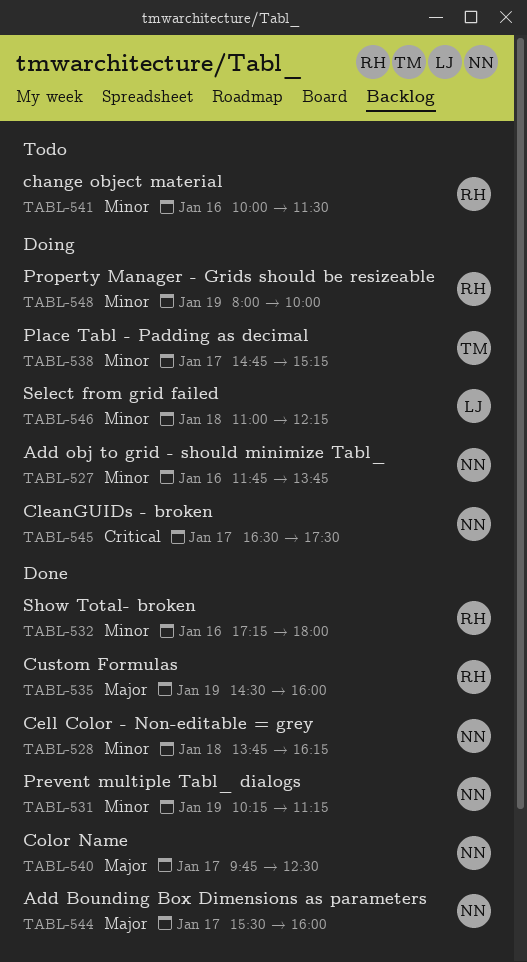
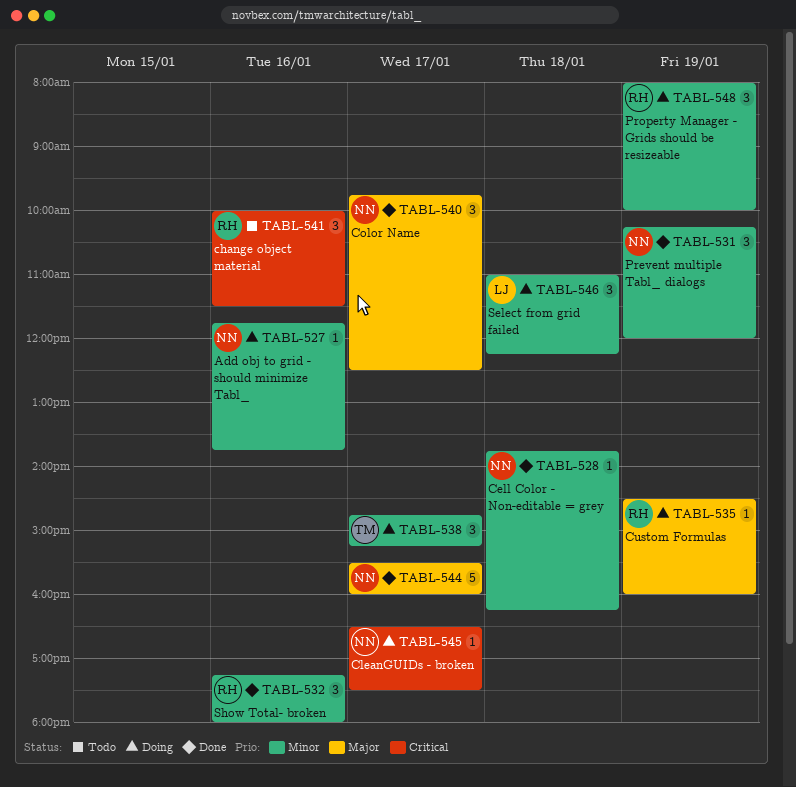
TABL-531, ends: 11:15 -> 12:00
TABL-535, status: Done -> Doing
TABL-541, priority: Minor -> Critical

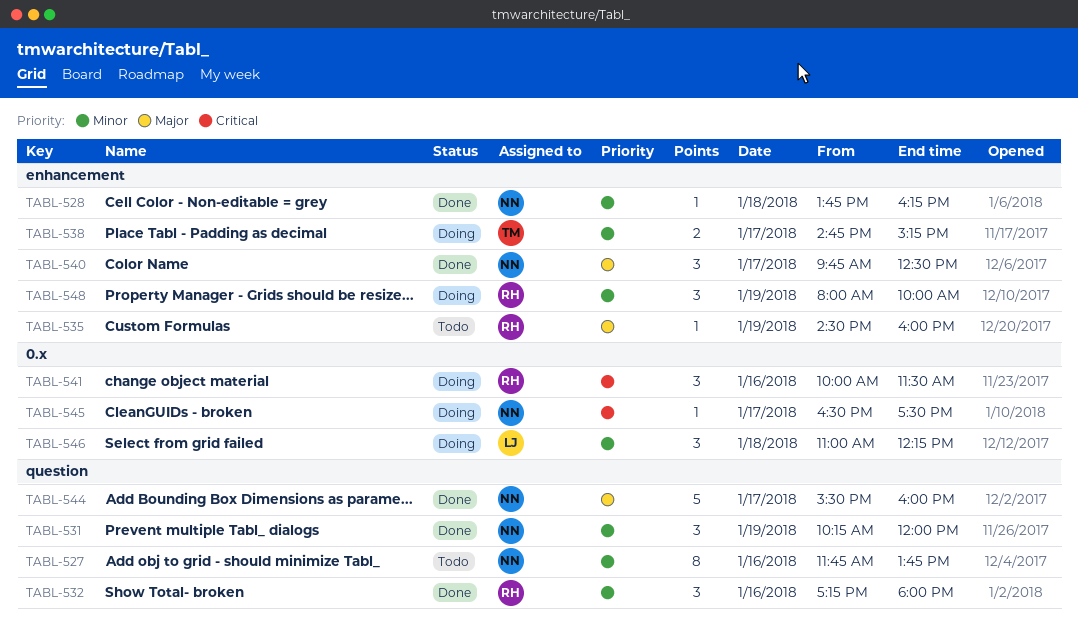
TABL-527, status: Doing -> Todo
TABL-527, estimate: 1 -> 8
TABL-535, status: Doing -> Todo
TABL-538, estimate: 3 -> 2
TABL-541, status: Todo -> Doing

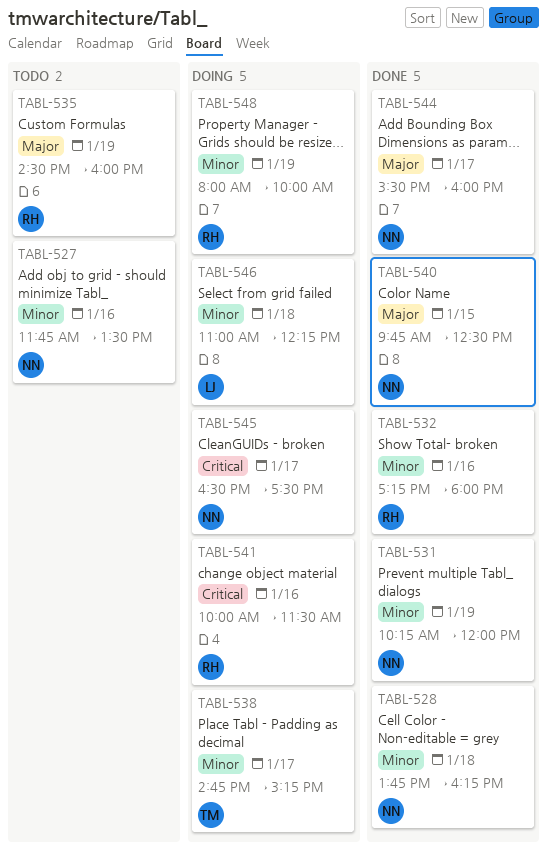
TABL-527, ends: 13:45 -> 13:30
TABL-540, day: Jan 17 -> Jan 15

